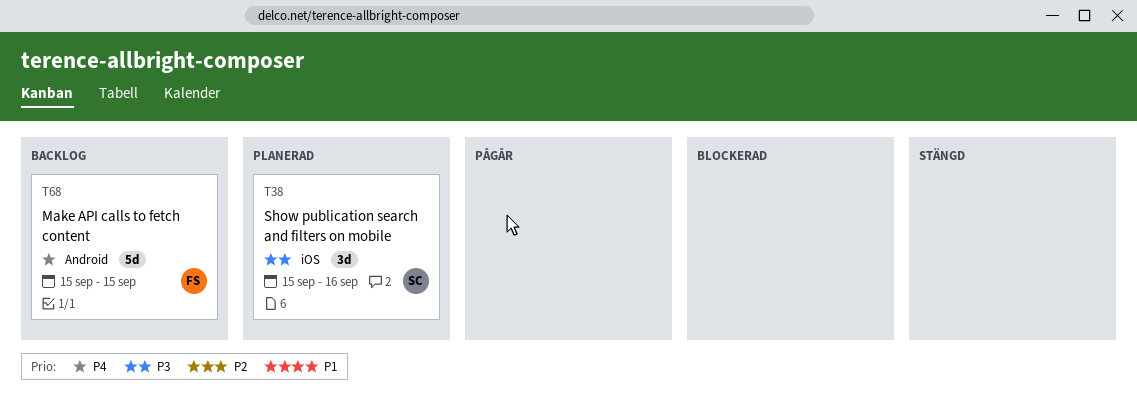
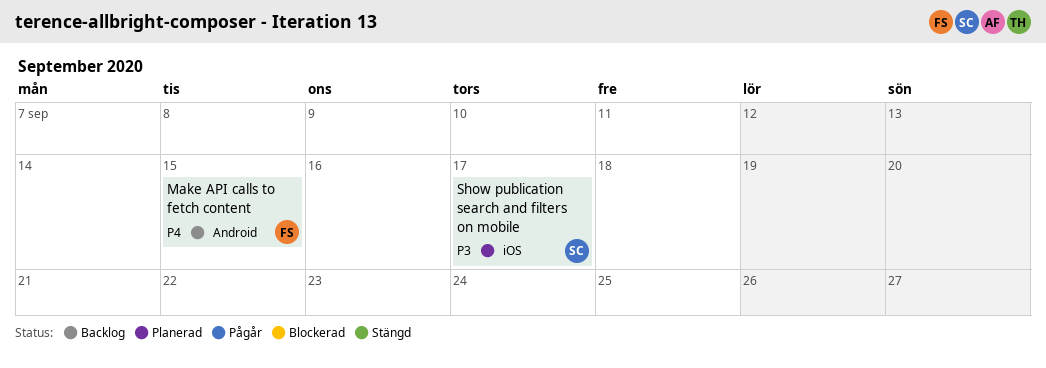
Show publication search and filters on mobile, due: Sep 16 -> Sep 17

